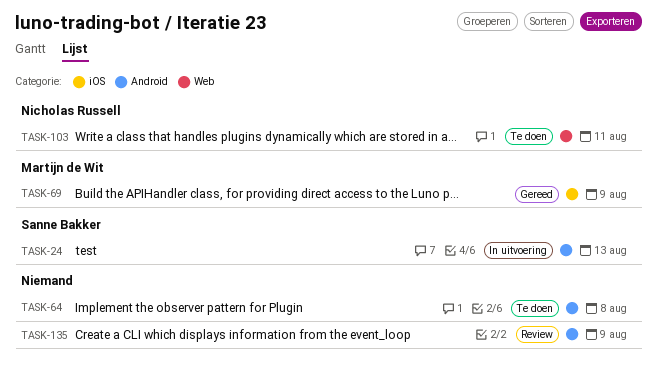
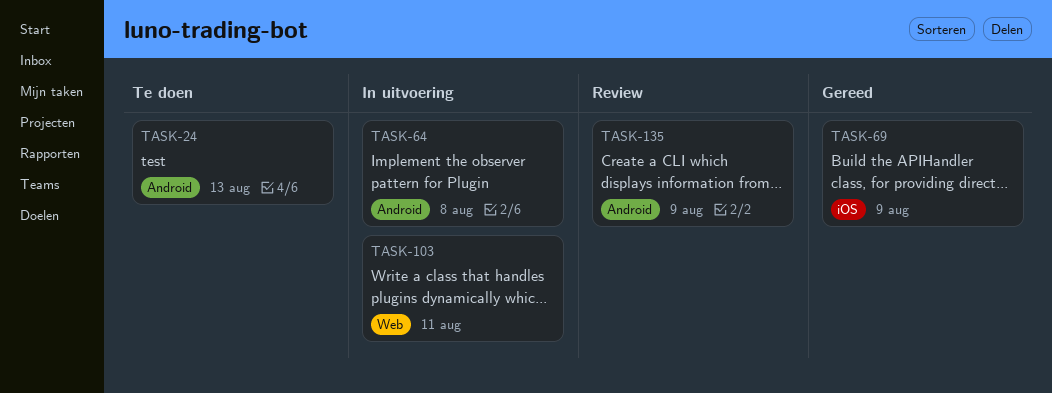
TASK-24, status: In uitvoering -> Te doen
TASK-64, status: Te doen -> In uitvoering
TASK-103, status: Te doen -> In uitvoering

